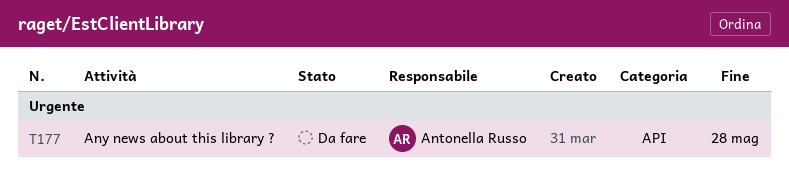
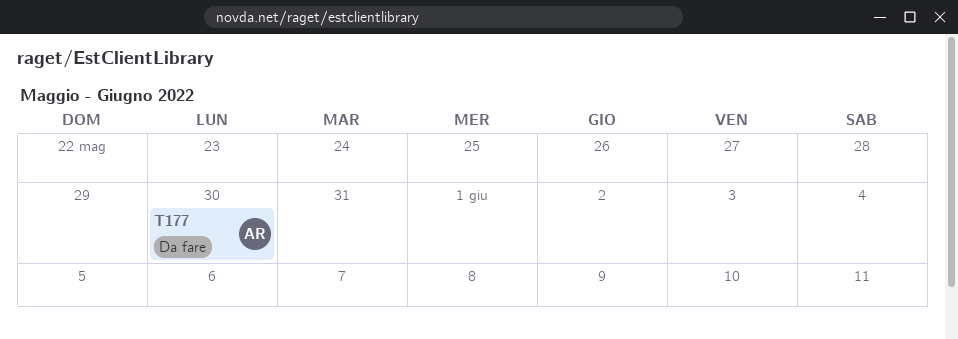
T177, due: May 28 -> May 30

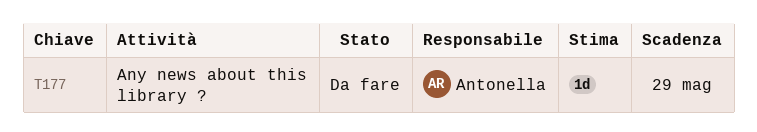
T177, due: May 30 -> May 29

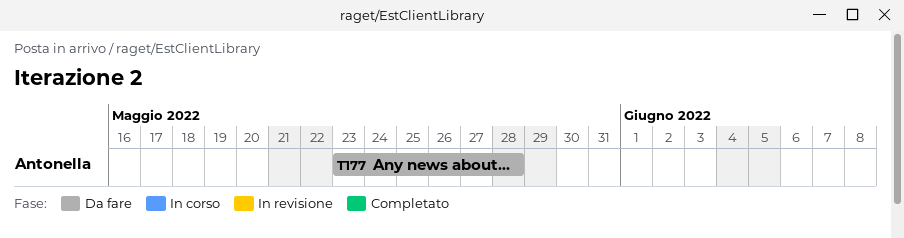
T177, due: May 29 -> May 28

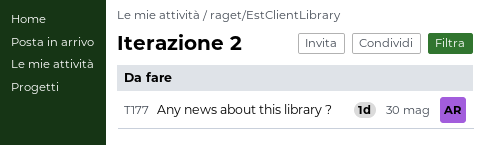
T177, due: May 28 -> May 30

